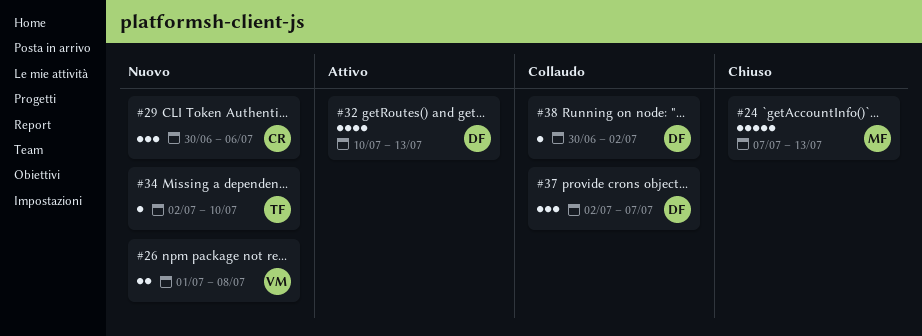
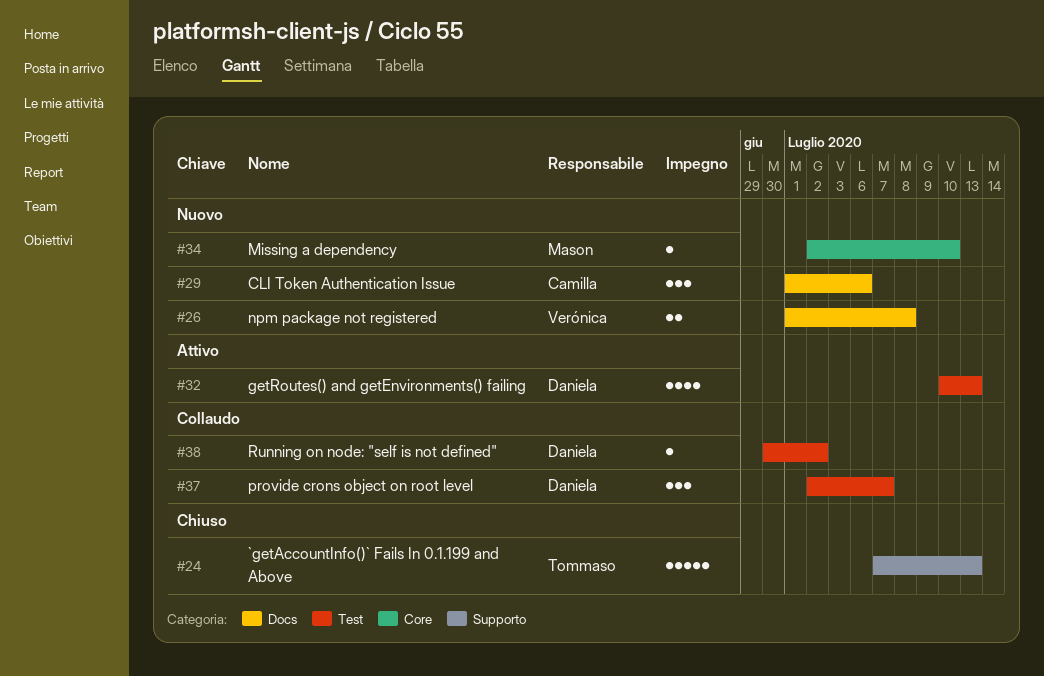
#24, owner: Mason -> Tommaso
#29, start: Jun 30 -> Jul 1
#34, owner: Tommaso -> Mason

